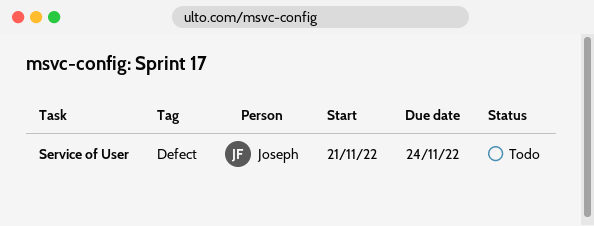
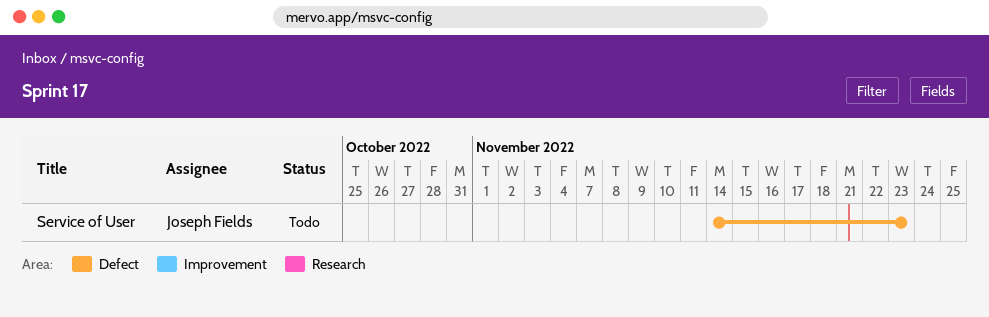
Service of User, start: Nov 21 -> Nov 14
Service of User, due: Nov 24 -> Nov 23

